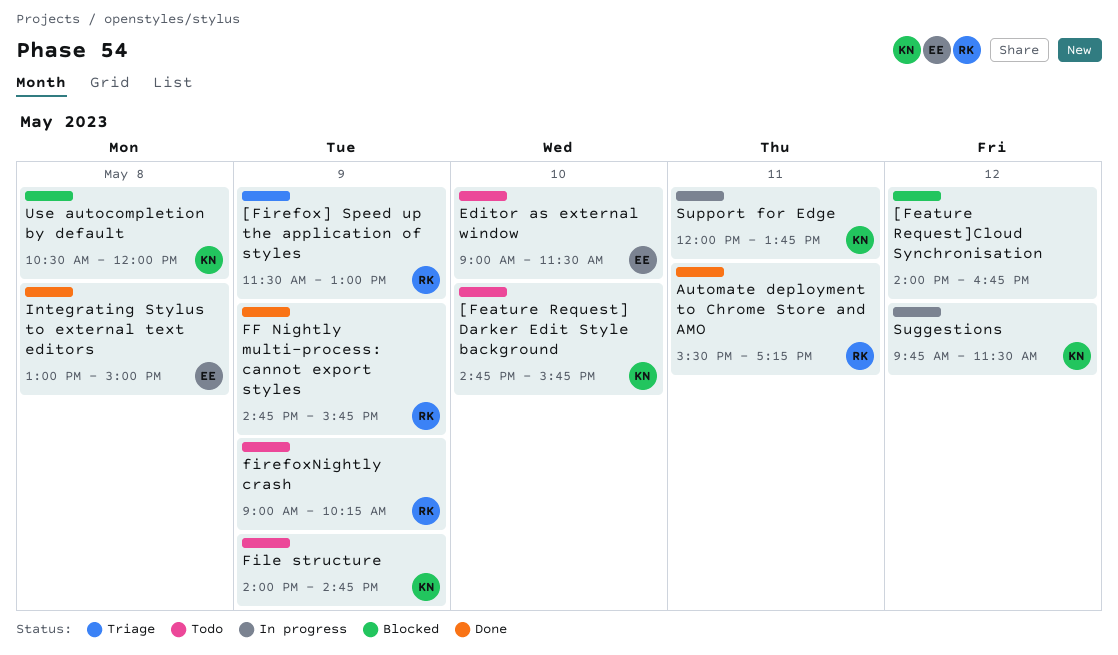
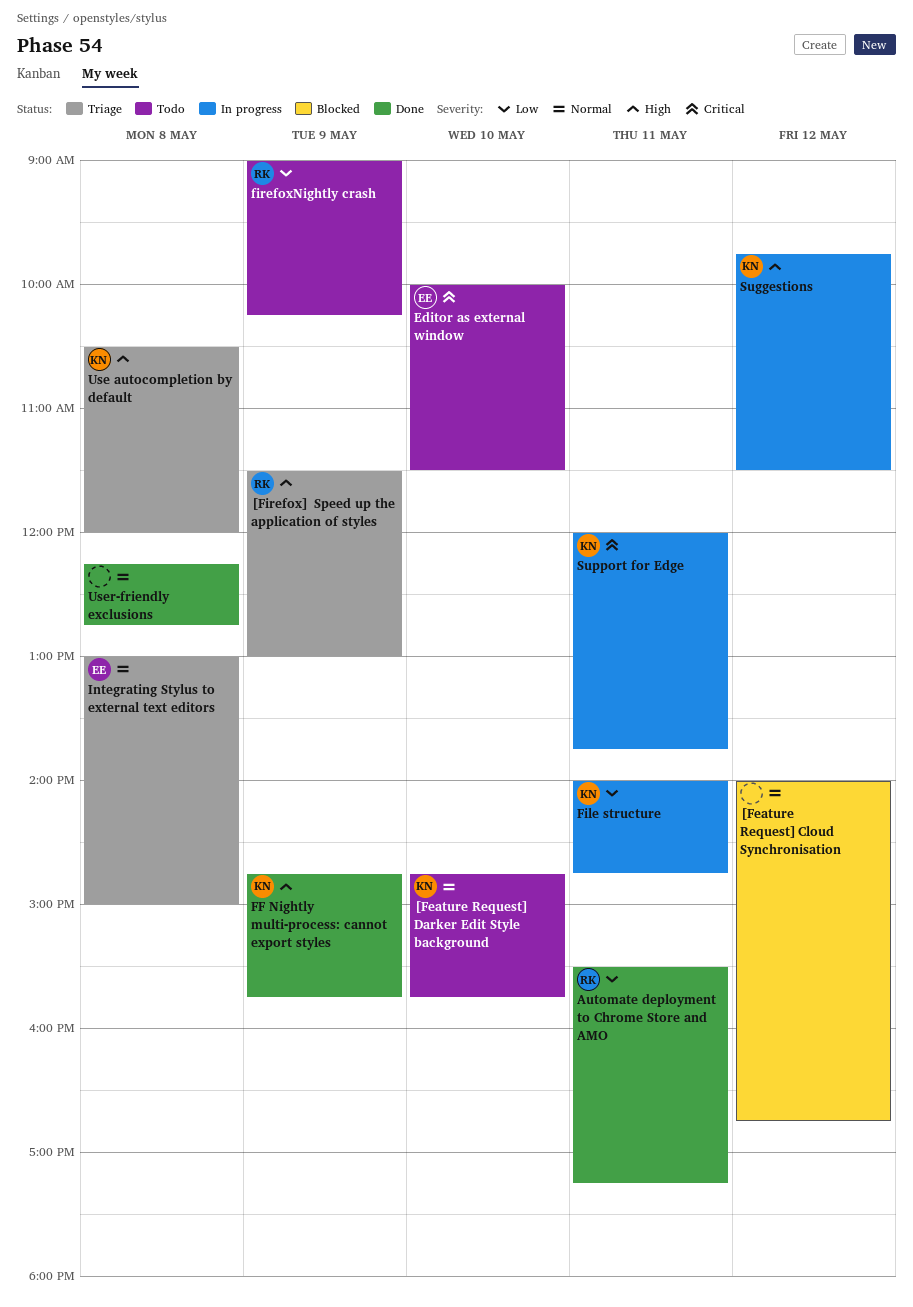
Editor as external window, begins: 09:00 -> 10:00
FF Nightly multi-process: cannot export styles, owner: RK -> KN
File structure, status: Todo -> In progress
File structure, day: May 9 -> May 11
Integrating Stylus to external text editors, status: Done -> Triage
Use autocompletion by default, status: Blocked -> Triage
User-friendly exclusions: none -> present

